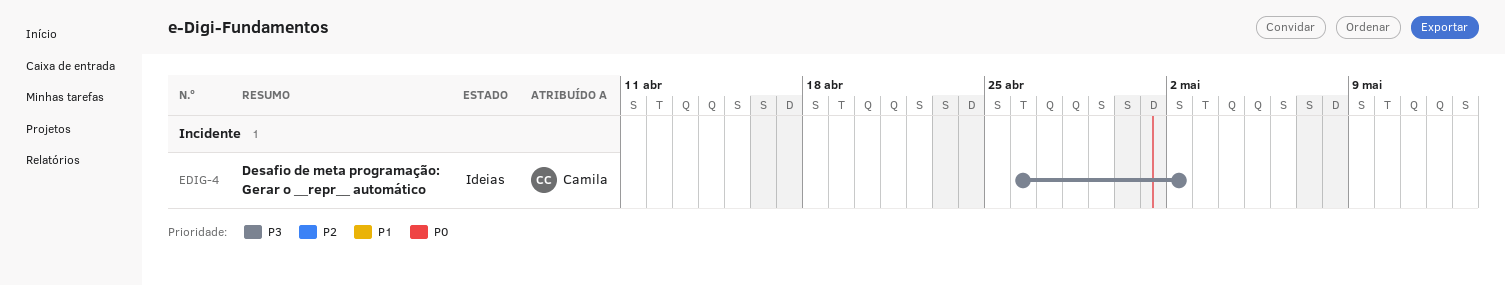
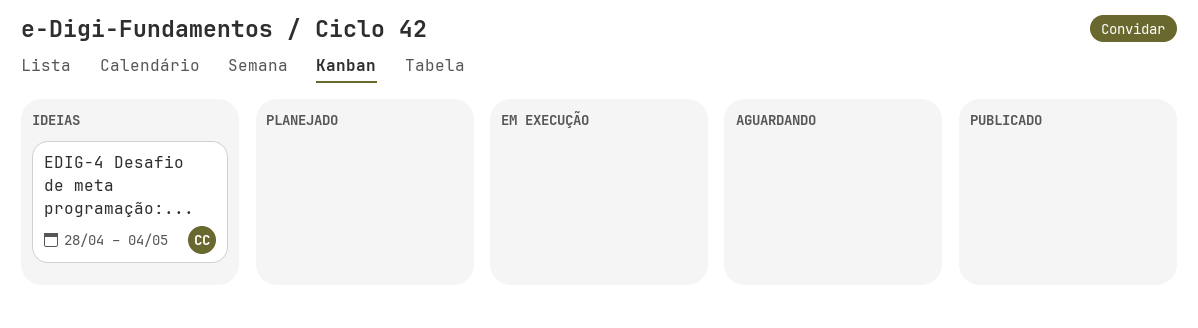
EDIG-4, start: Apr 26 -> Apr 28
EDIG-4, due: May 2 -> May 4

